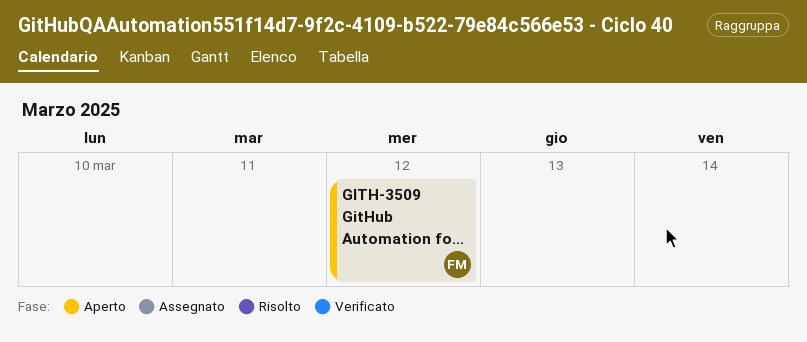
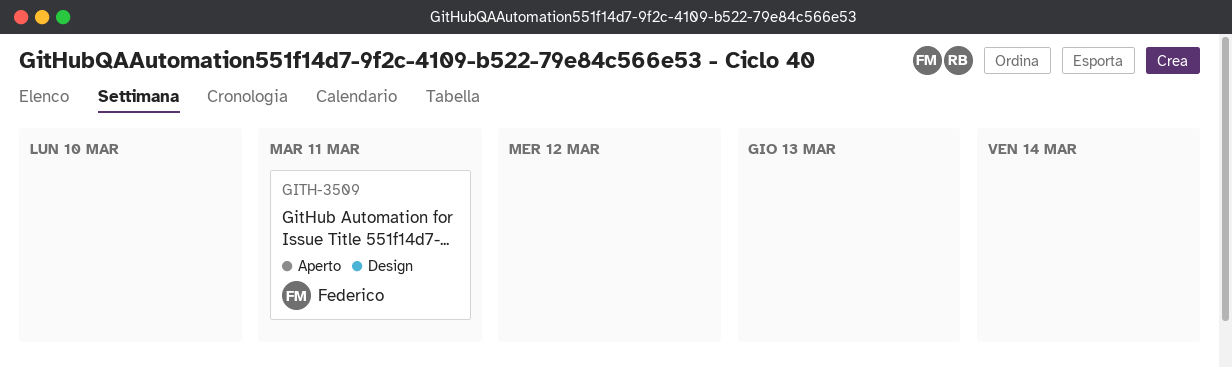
GITH-3509, due: Mar 12 -> Mar 11

